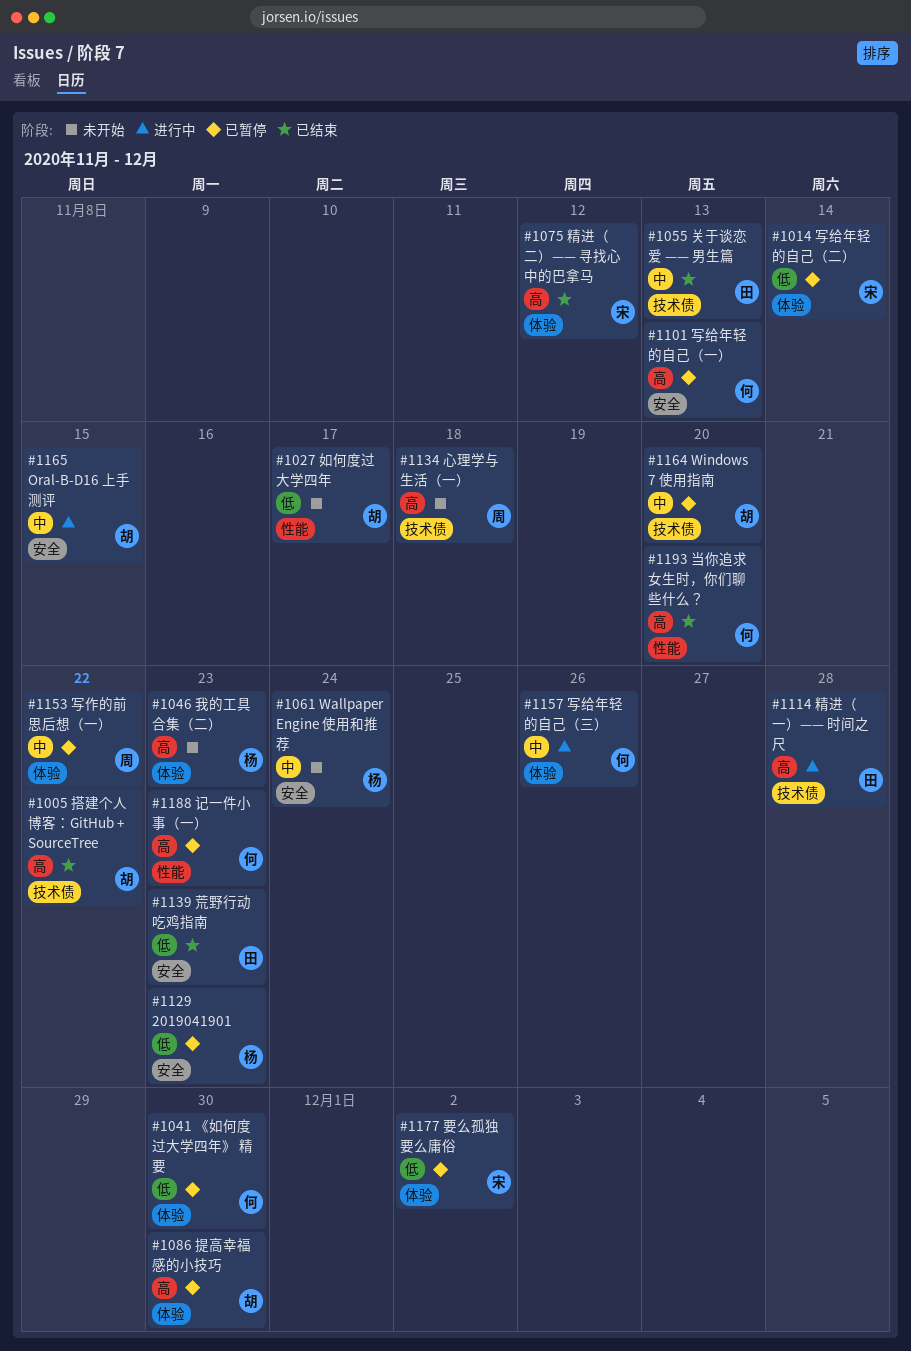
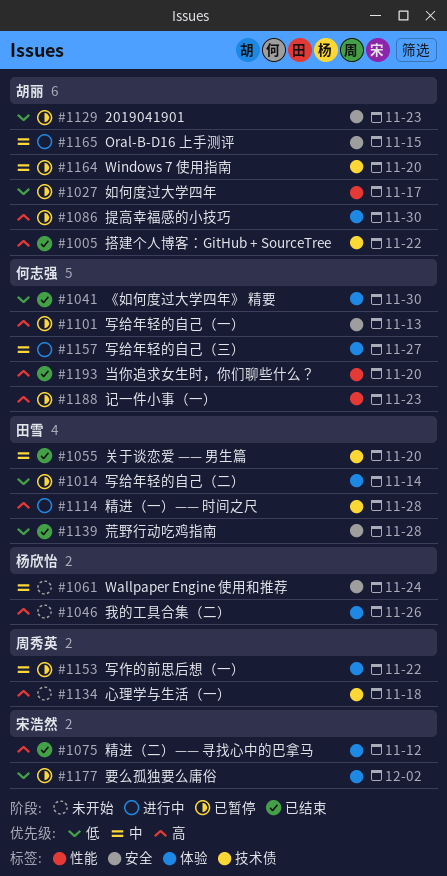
#1014, owner: 宋浩然 -> 田雪
#1027, status: 未开始 -> 已暂停
#1041, status: 已暂停 -> 已结束
#1046, due: Nov 23 -> Nov 26
#1055, due: Nov 13 -> Nov 20
#1129, owner: 杨欣怡 -> 胡丽
#1139, due: Nov 23 -> Nov 28
#1157, due: Nov 26 -> Nov 27

